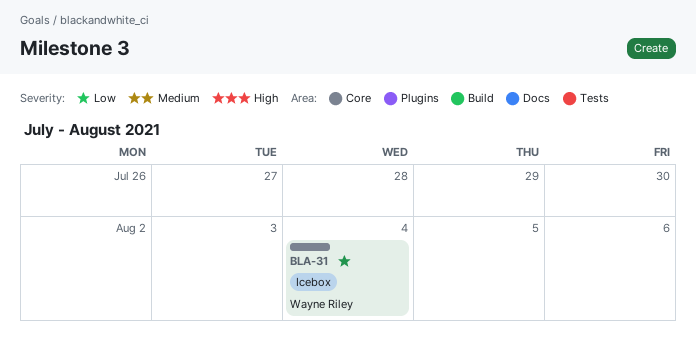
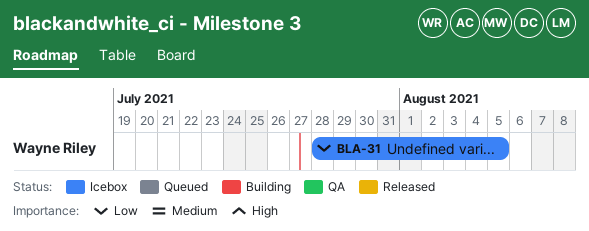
BLA-31, due: Aug 4 -> Aug 5

